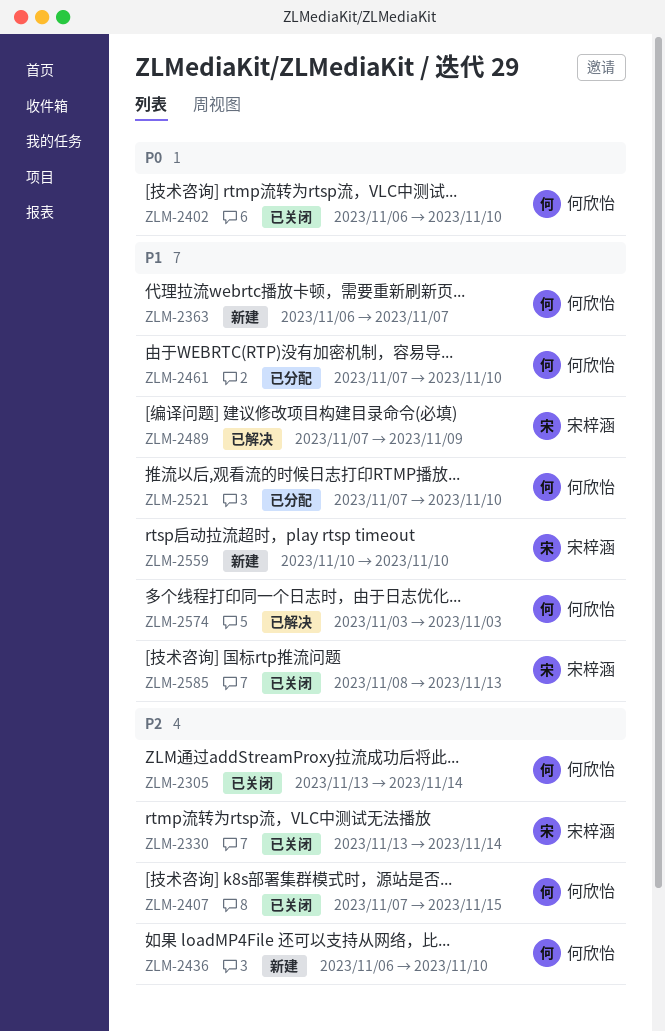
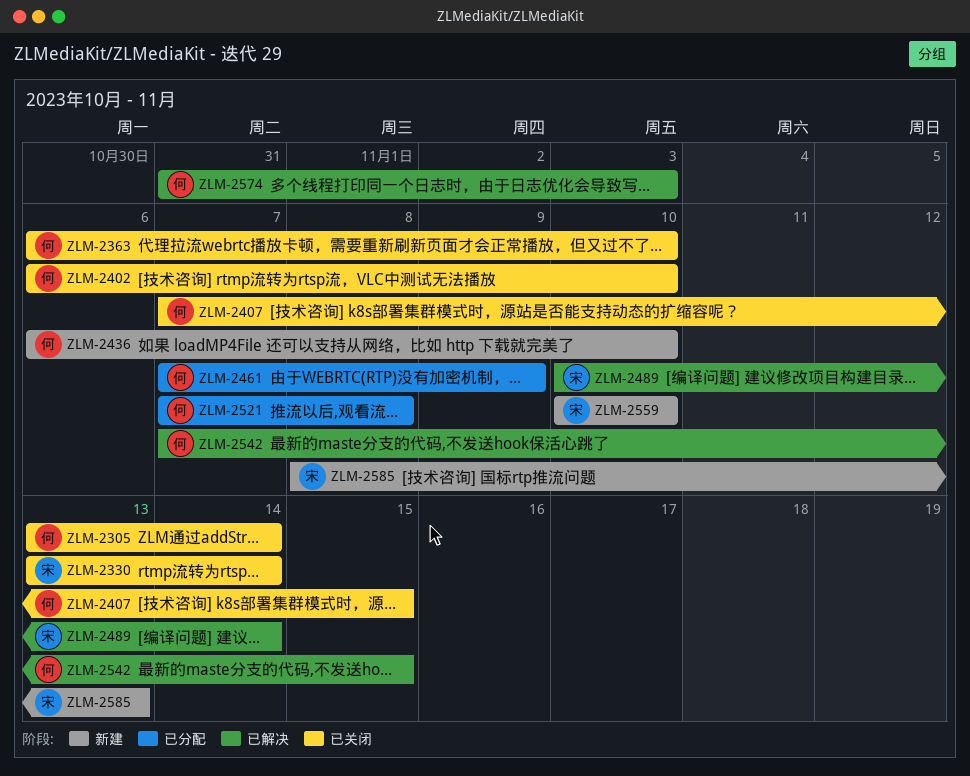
ZLM-2363, status: 新建 -> 已关闭
ZLM-2363, due: Nov 7 -> Nov 10
ZLM-2461, due: Nov 10 -> Nov 9
ZLM-2489, start: Nov 7 -> Nov 10
ZLM-2489, due: Nov 9 -> Nov 14
ZLM-2521, due: Nov 10 -> Nov 8
ZLM-2542: none -> present
ZLM-2574, start: Nov 3 -> Oct 31
ZLM-2585, status: 已关闭 -> 新建

